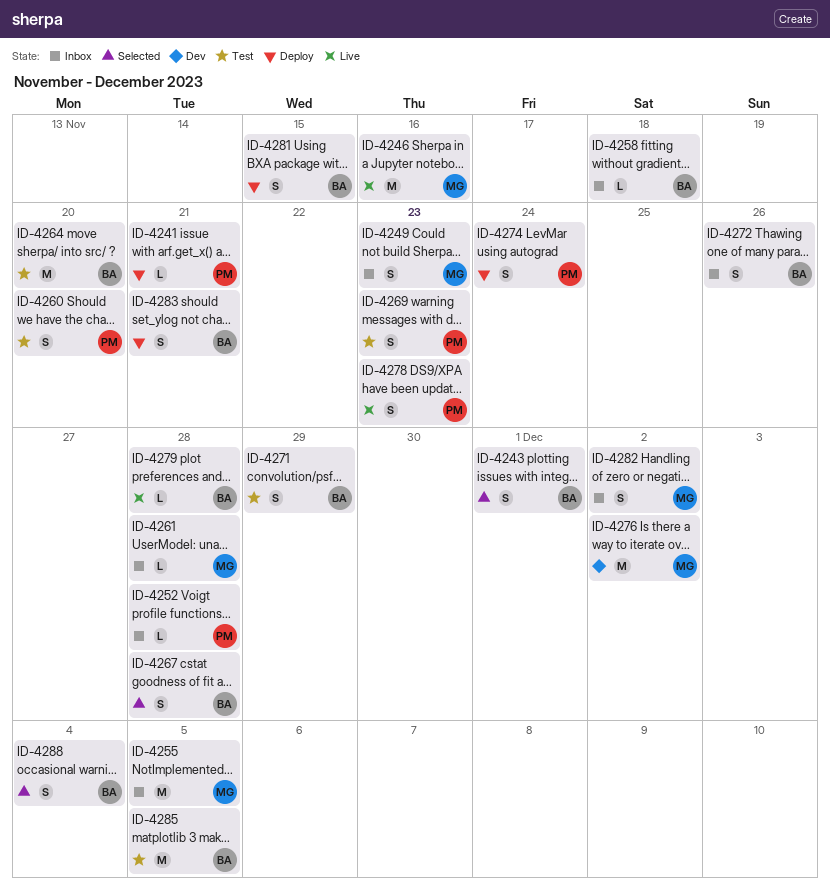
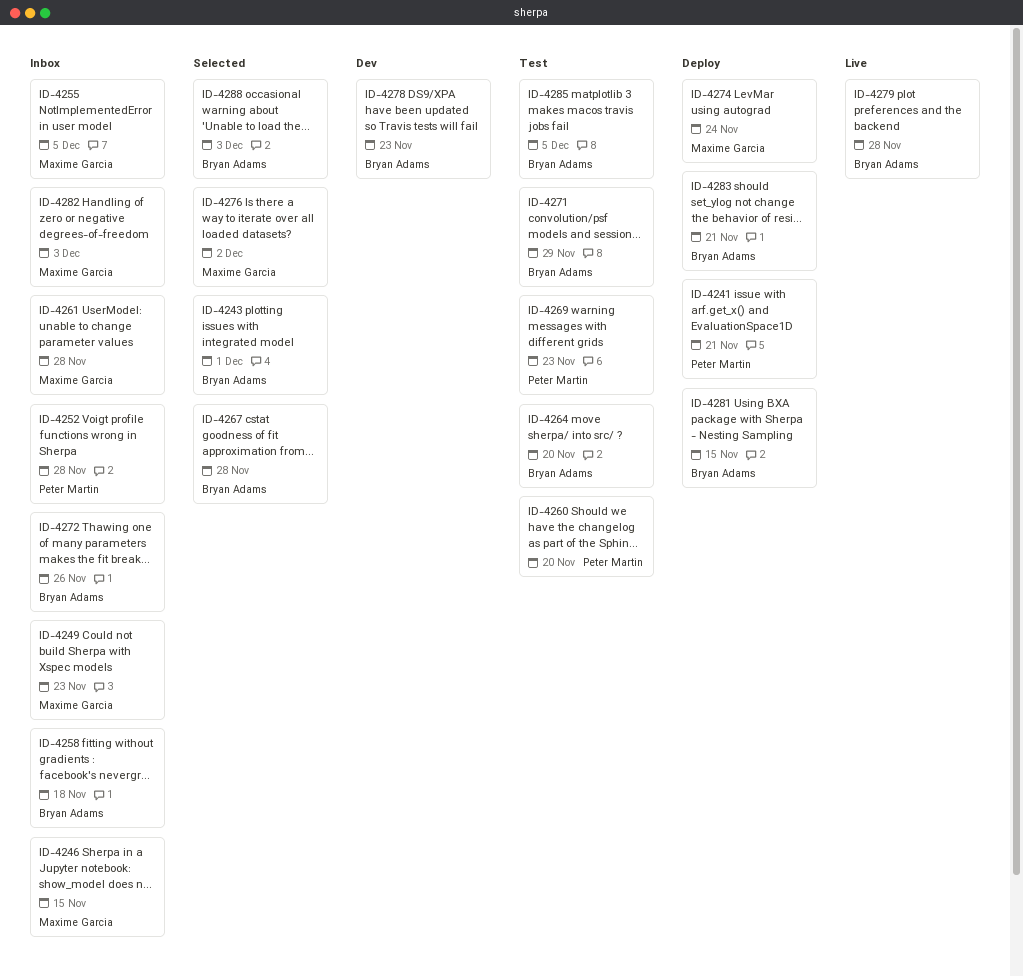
ID-4246, status: Live -> Inbox
ID-4246, due: Nov 16 -> Nov 15
ID-4274, owner: Peter Martin -> Maxime Garcia
ID-4276, status: Dev -> Selected
ID-4278, status: Live -> Dev
ID-4278, owner: Peter Martin -> Bryan Adams
ID-4282, due: Dec 2 -> Dec 3
ID-4288, due: Dec 4 -> Dec 3

